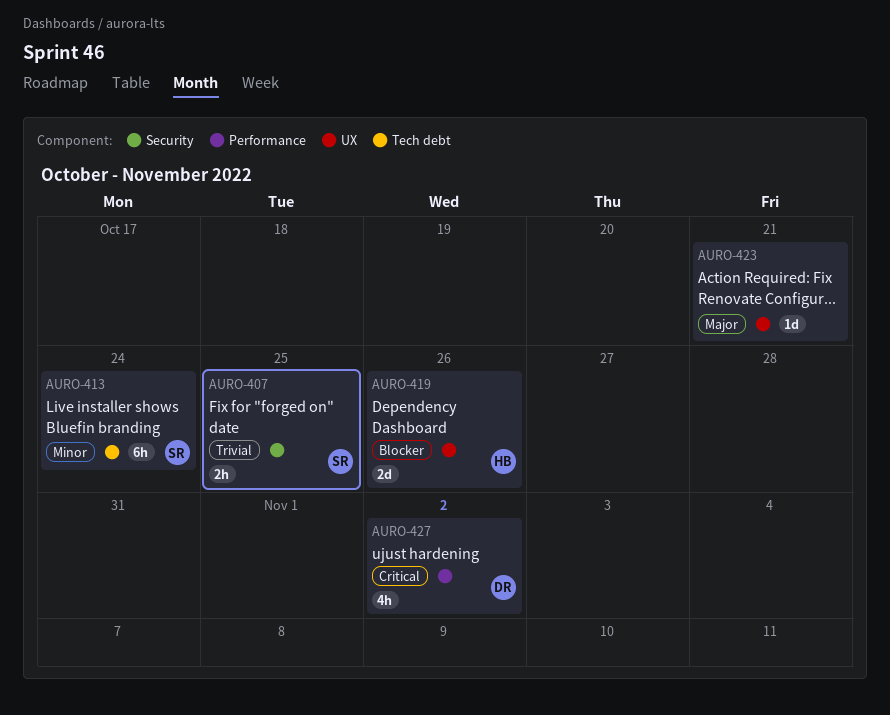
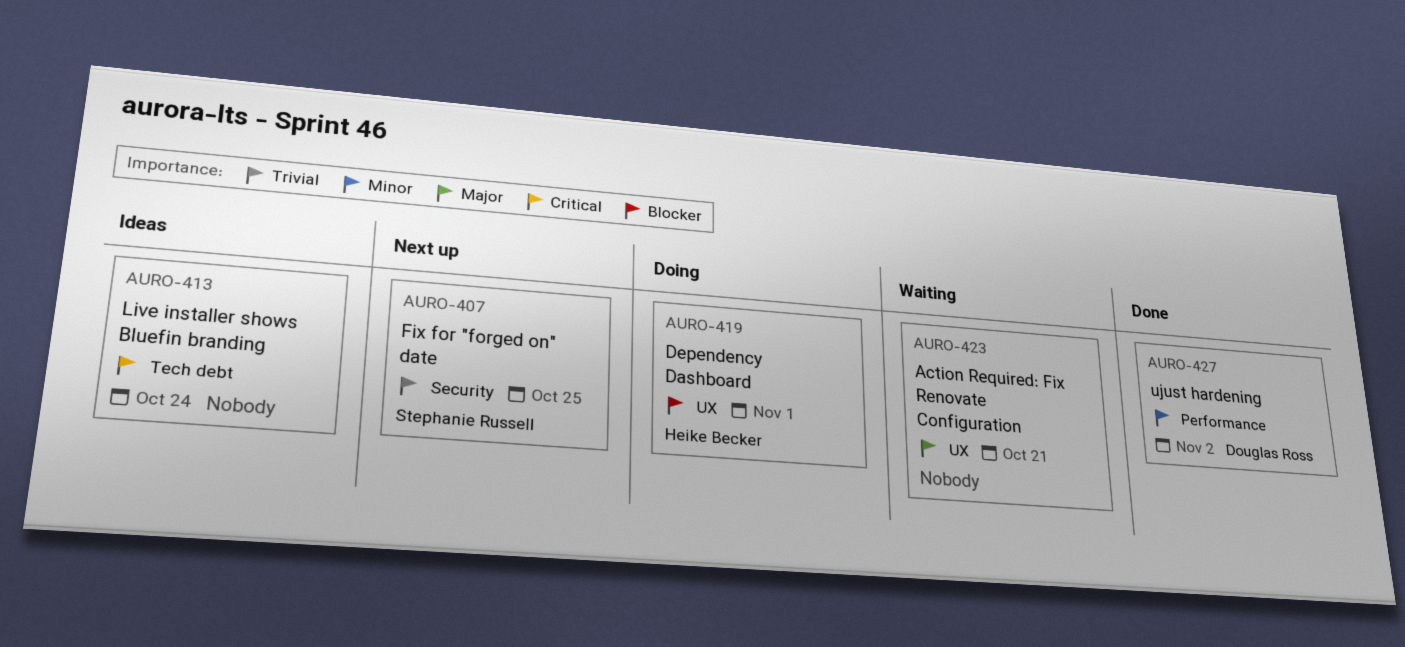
AURO-413, owner: Stephanie Russell -> none
AURO-413, priority: Minor -> Critical
AURO-419, due: Oct 26 -> Nov 1
AURO-427, priority: Critical -> Minor

